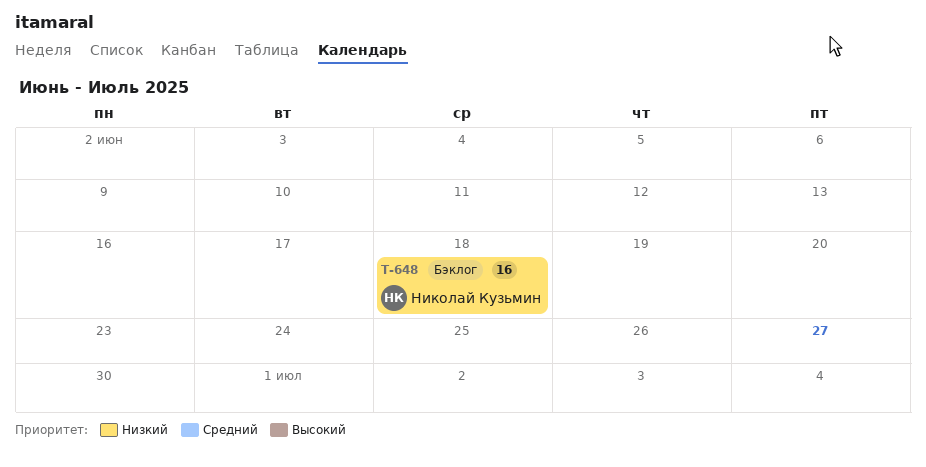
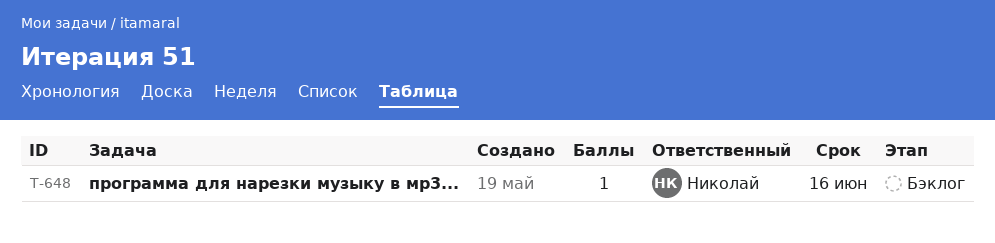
T-648, estimate: 16 -> 1
T-648, due: Jun 18 -> Jun 16

